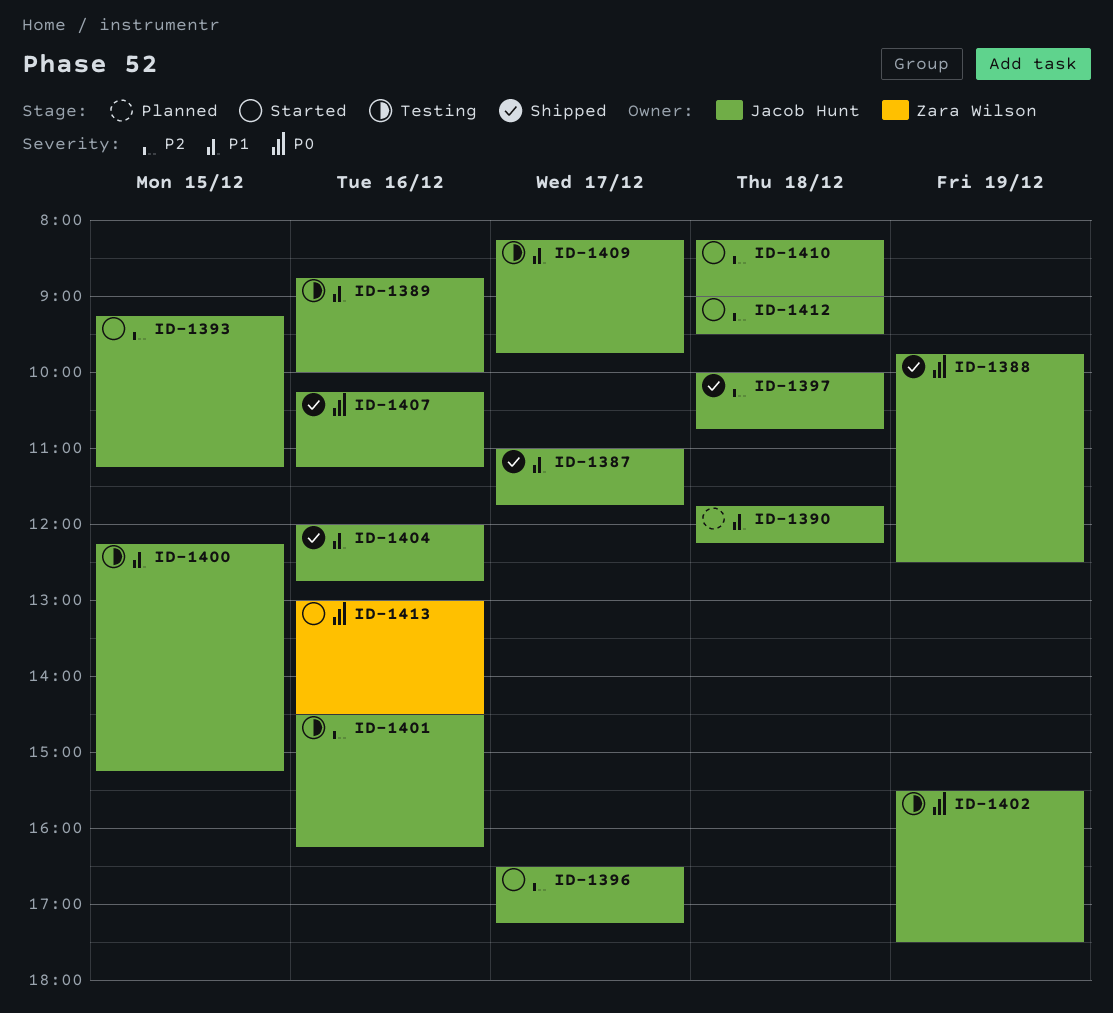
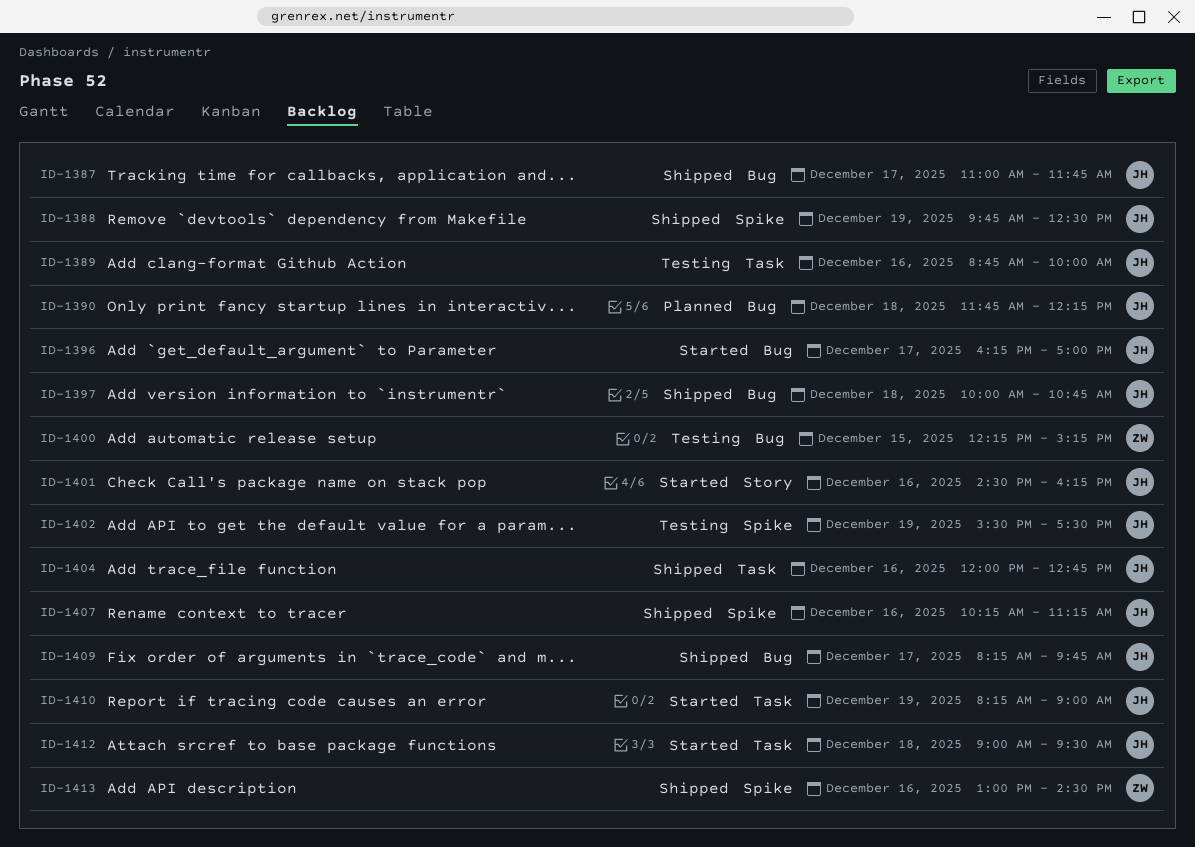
ID-1393: present -> none
ID-1396, begins: 16:30 -> 16:15
ID-1396, ends: 17:15 -> 17:00
ID-1400, owner: Jacob Hunt -> Zara Wilson
ID-1401, status: Testing -> Started
ID-1409, status: Testing -> Shipped
ID-1410, day: Dec 18 -> Dec 19
ID-1413, status: Started -> Shipped

